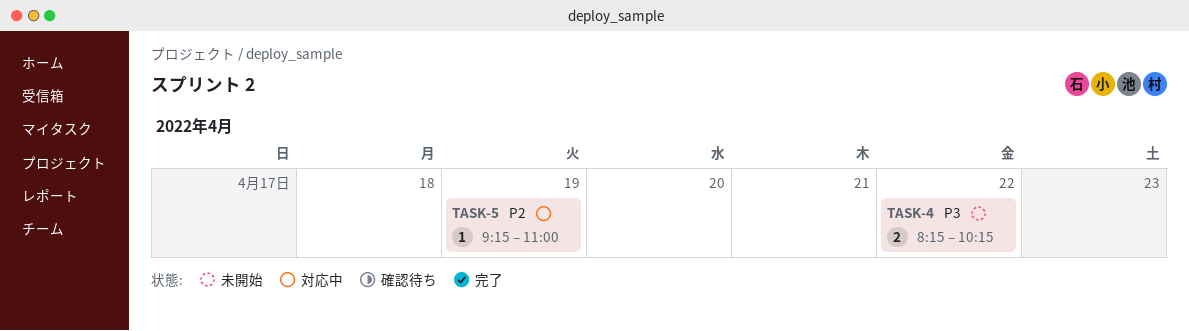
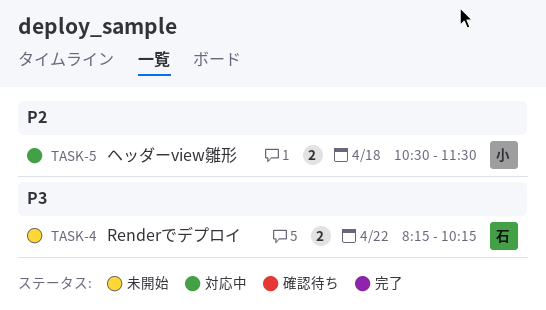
TASK-5, estimate: 1 -> 2
TASK-5, day: Apr 19 -> Apr 18
TASK-5, begins: 09:15 -> 10:30
TASK-5, ends: 11:00 -> 11:30

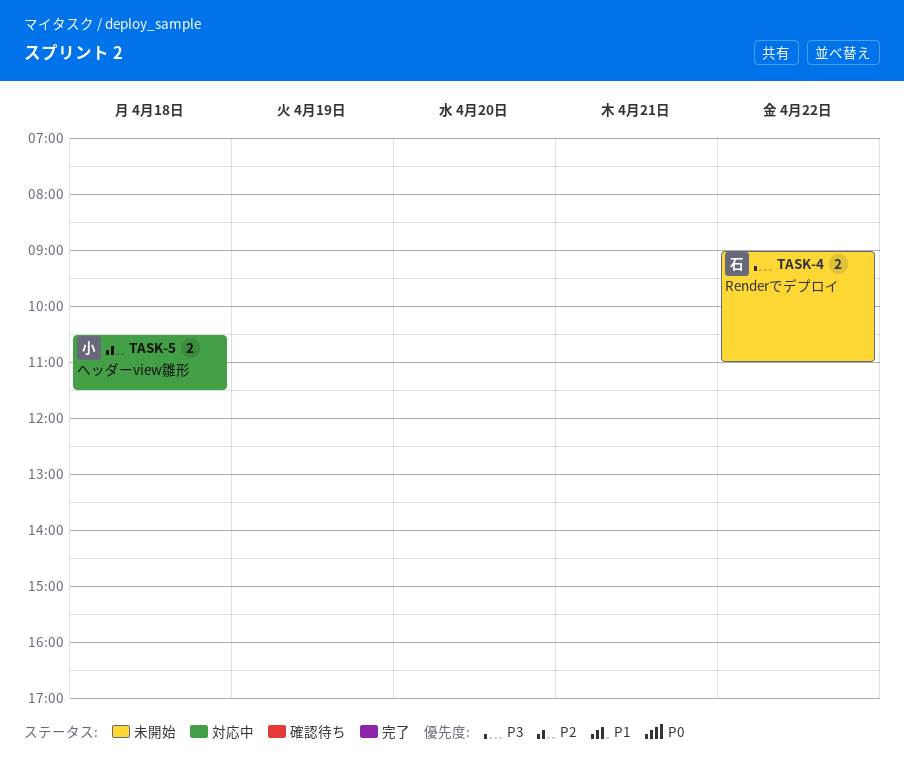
TASK-4, begins: 08:15 -> 09:00
TASK-4, ends: 10:15 -> 11:00

